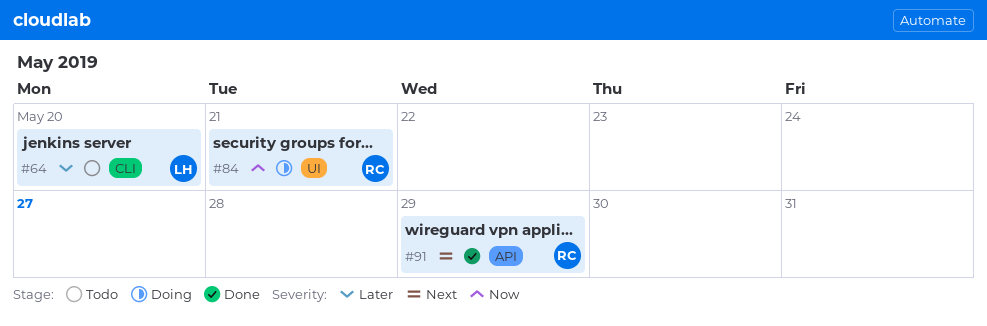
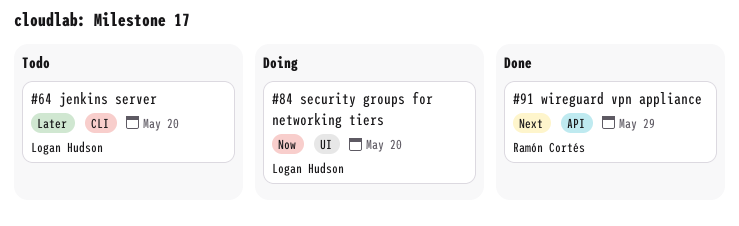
#84, owner: Ramón Cortés -> Logan Hudson
#84, due: May 21 -> May 20

